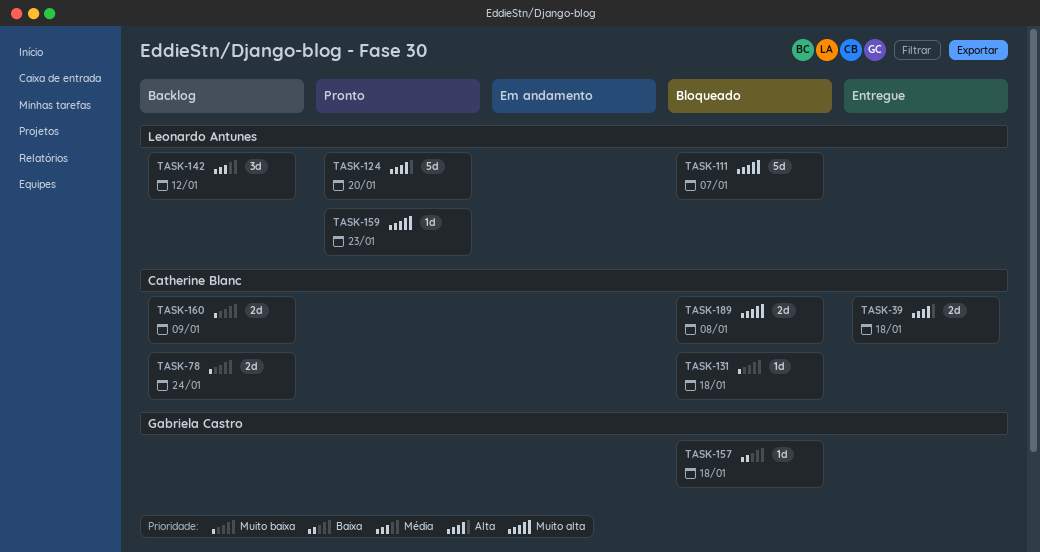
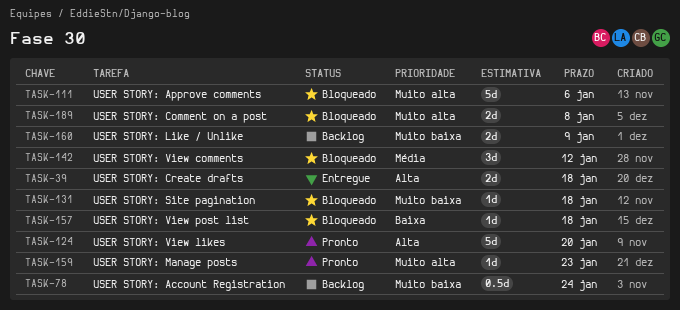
TASK-78, estimate: 2d -> 0.5d
TASK-111, due: Jan 7 -> Jan 6
TASK-142, status: Backlog -> Bloqueado

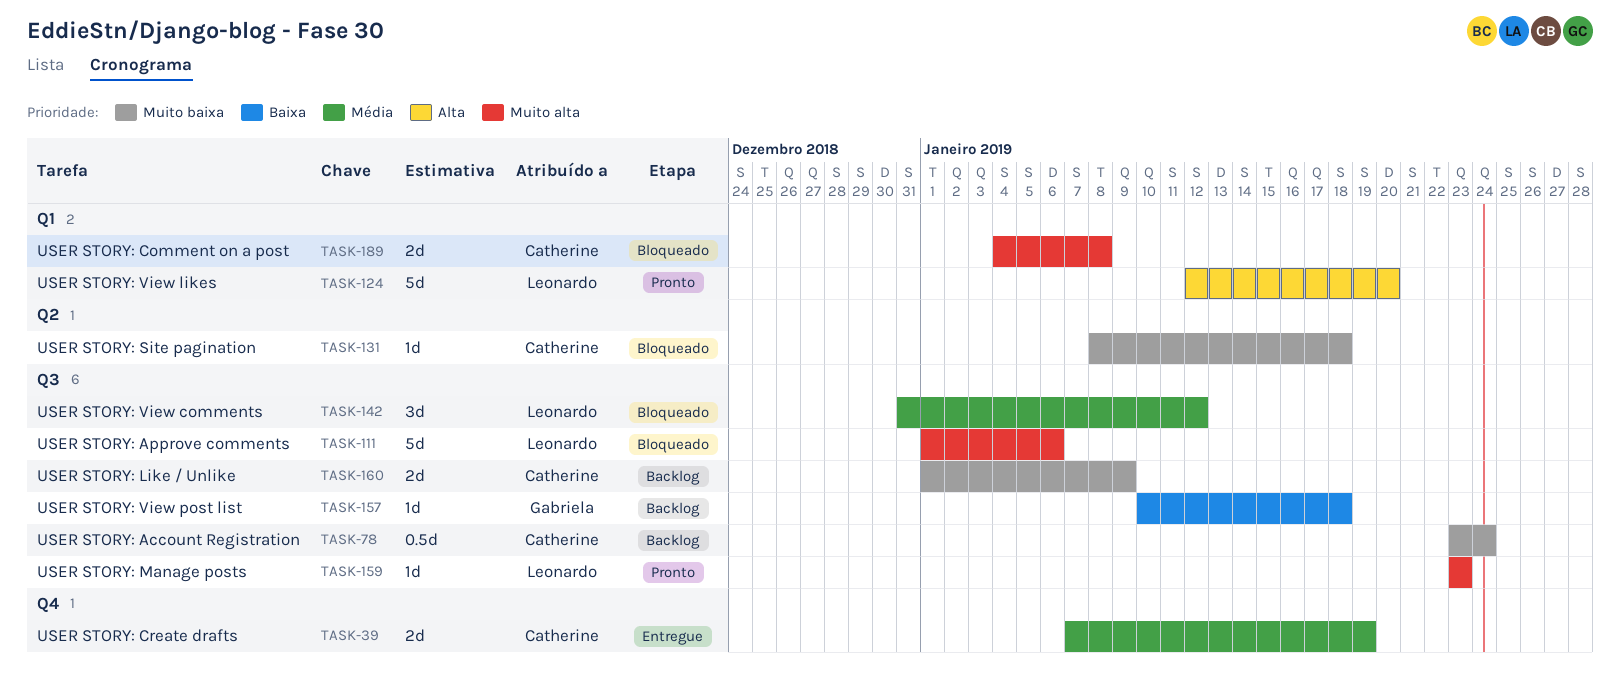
TASK-39, priority: Alta -> Média
TASK-39, due: Jan 18 -> Jan 19
TASK-157, status: Bloqueado -> Backlog

